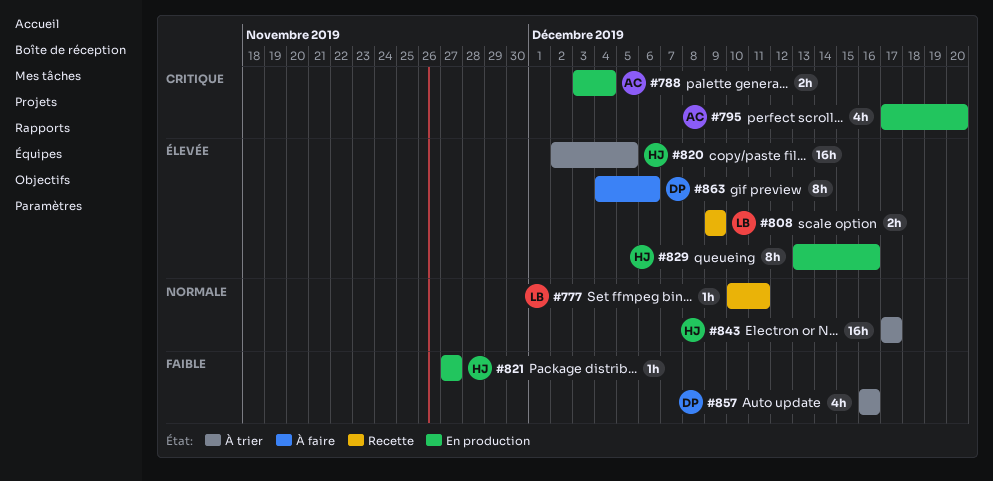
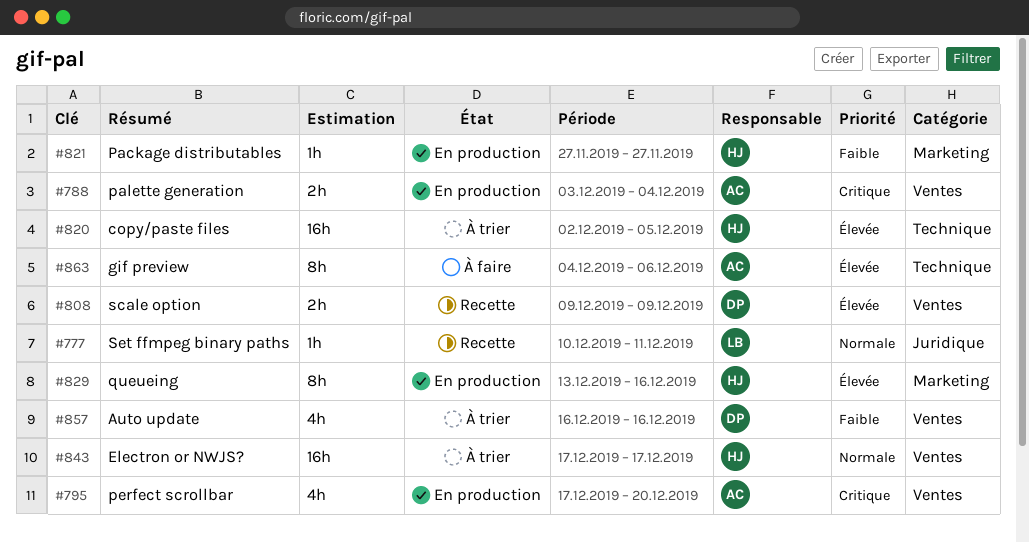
#808, owner: LB -> DP
#863, owner: DP -> AC

